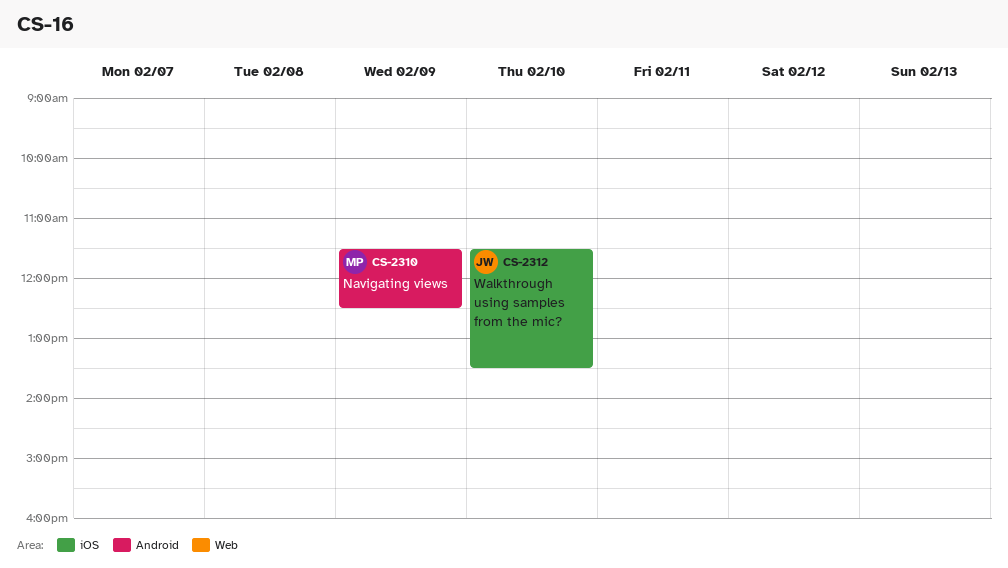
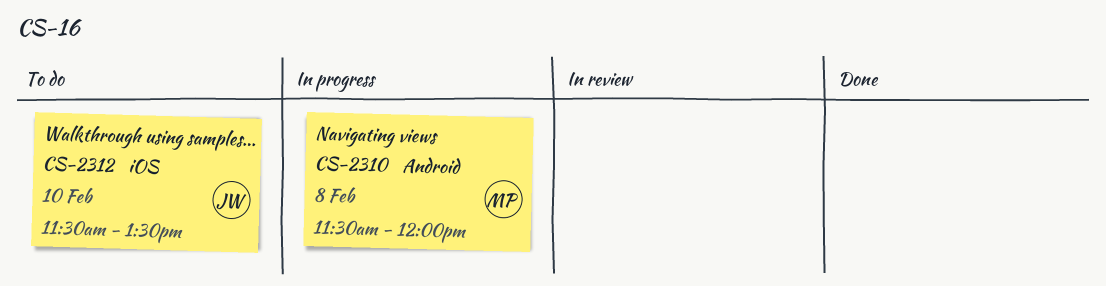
CS-2310, day: Feb 9 -> Feb 8
CS-2310, ends: 12:30 -> 12:00

